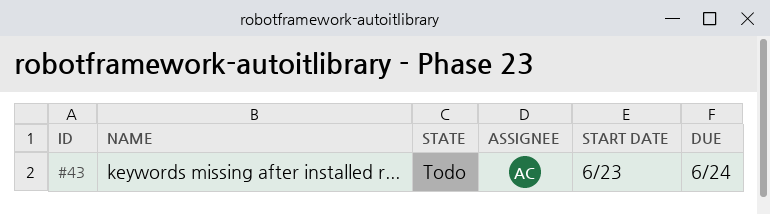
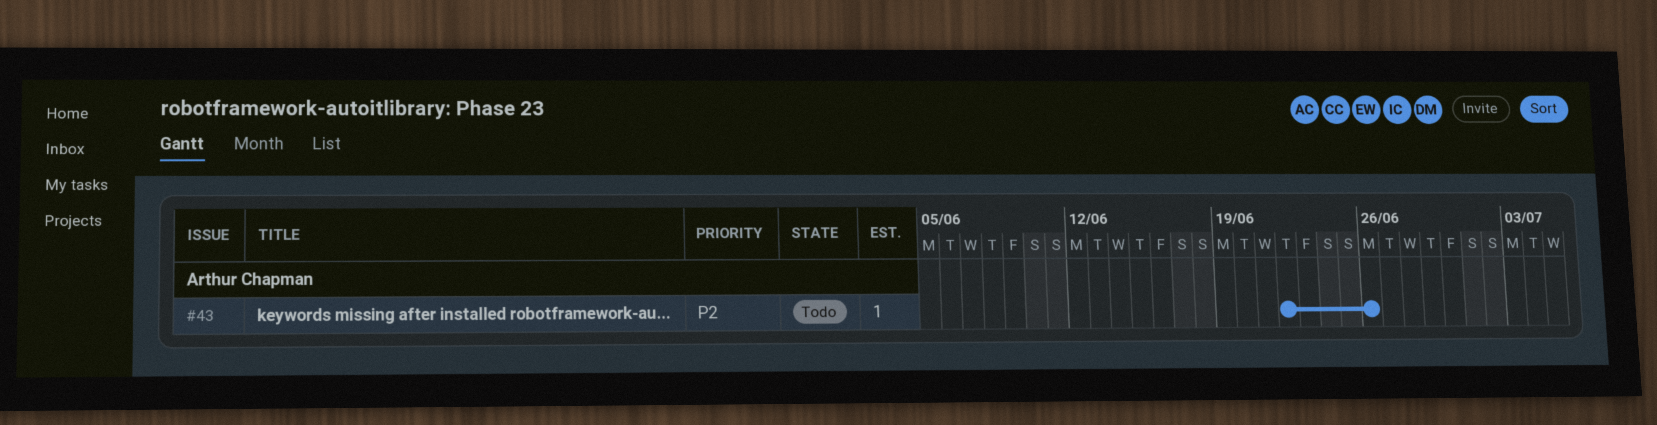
#43, start: Jun 23 -> Jun 22
#43, due: Jun 24 -> Jun 26

